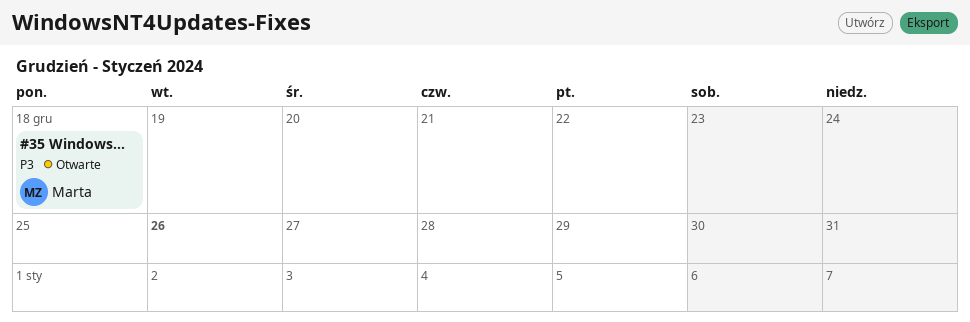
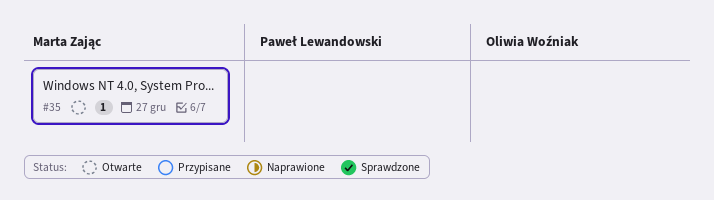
#35, due: Dec 18 -> Dec 27

